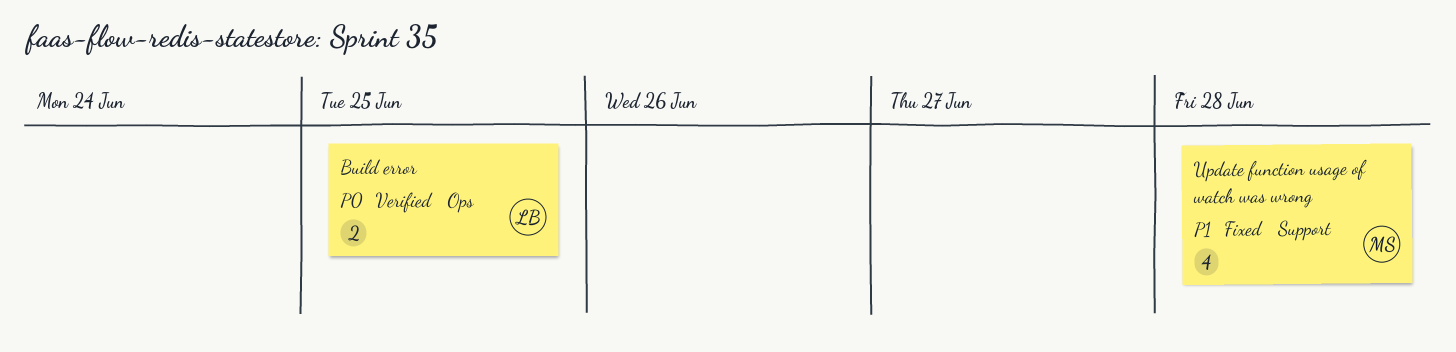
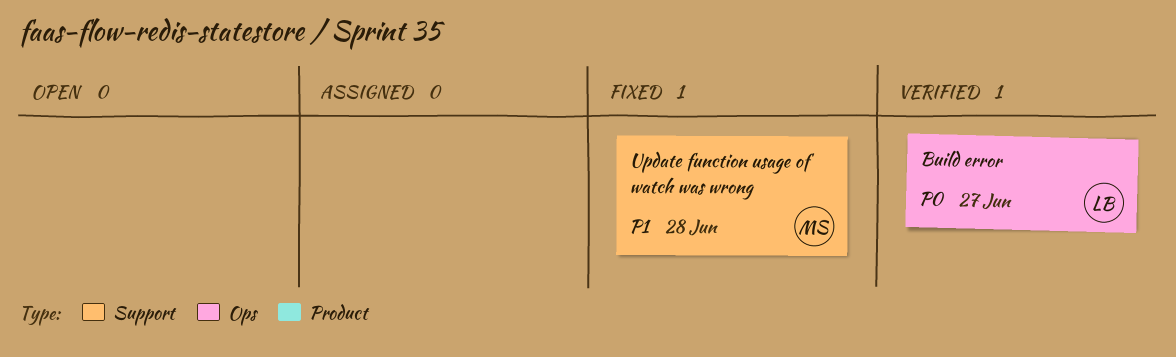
Build error, due: Jun 25 -> Jun 27

